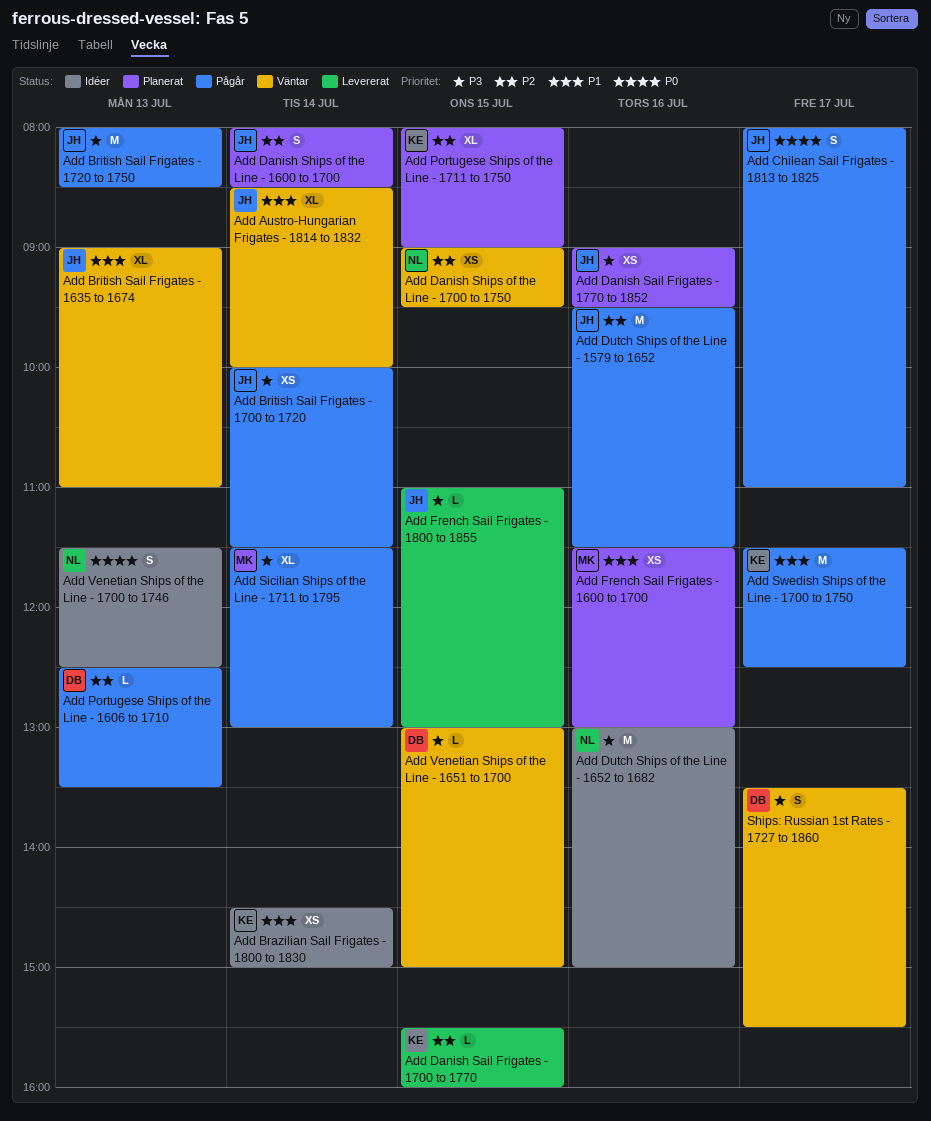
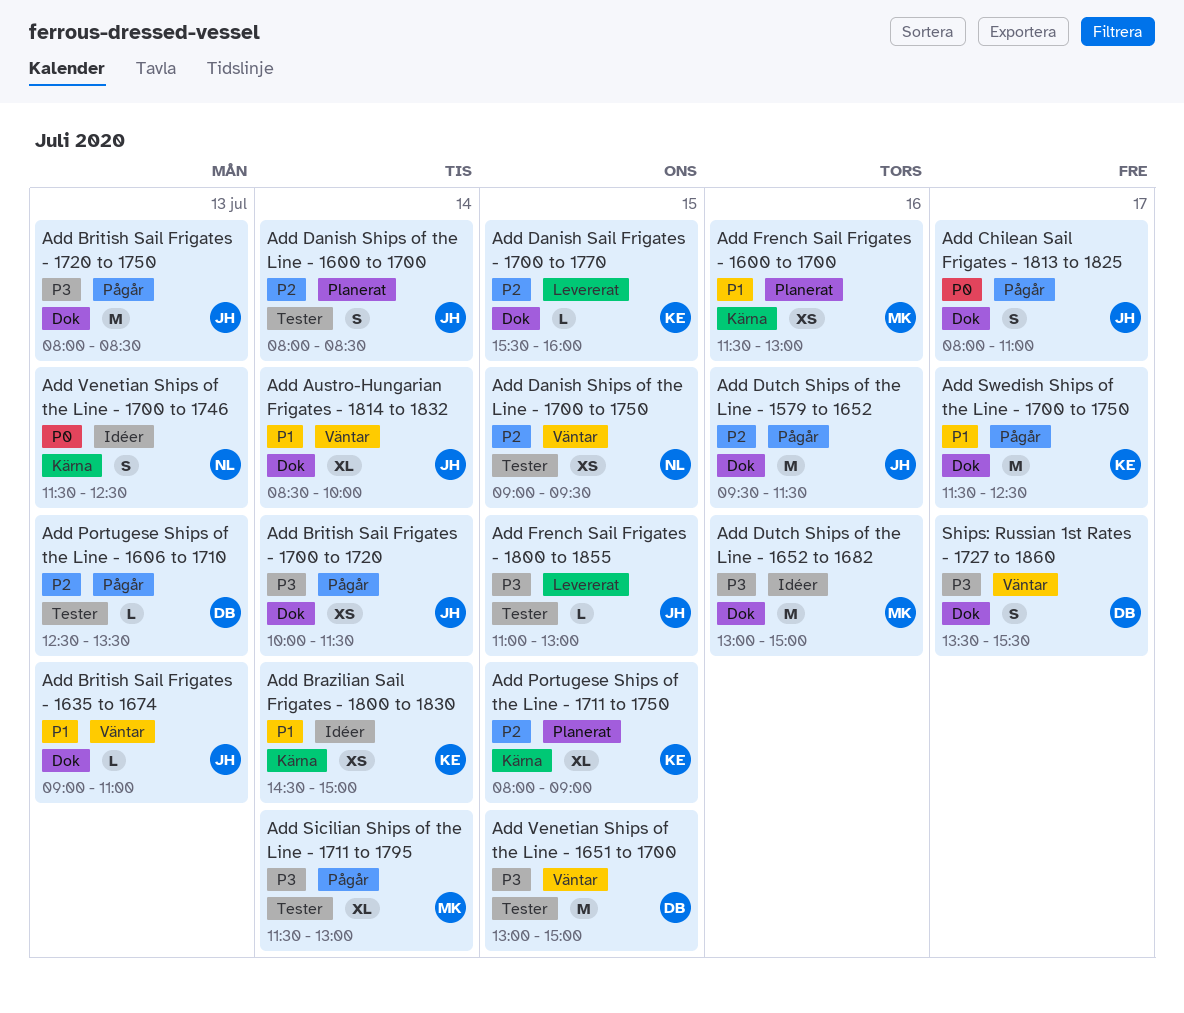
Add British Sail Frigates - 1635 to 1674, estimate: XL -> L
Add Danish Sail Frigates - 1770 to 1852: present -> none
Add Dutch Ships of the Line - 1652 to 1682, owner: NL -> MK
Add Venetian Ships of the Line - 1651 to 1700, estimate: L -> M

